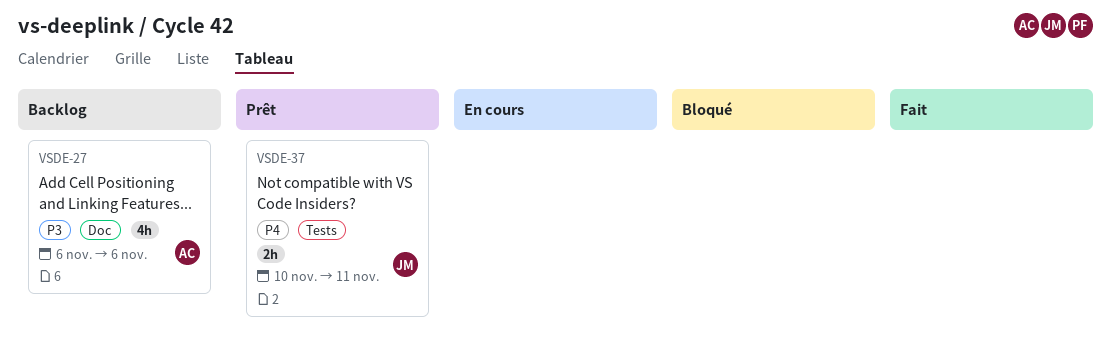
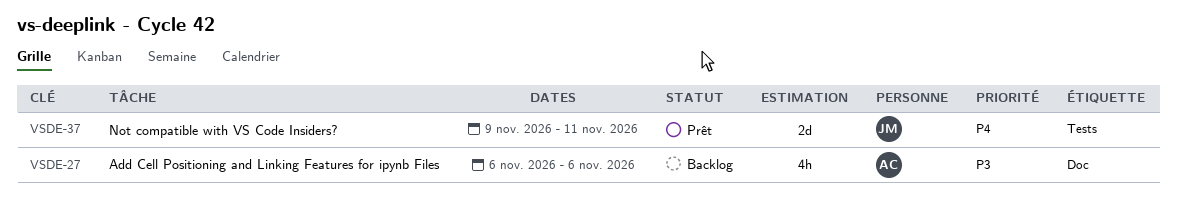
VSDE-37, estimate: 2h -> 2d
VSDE-37, start: Nov 10 -> Nov 9

